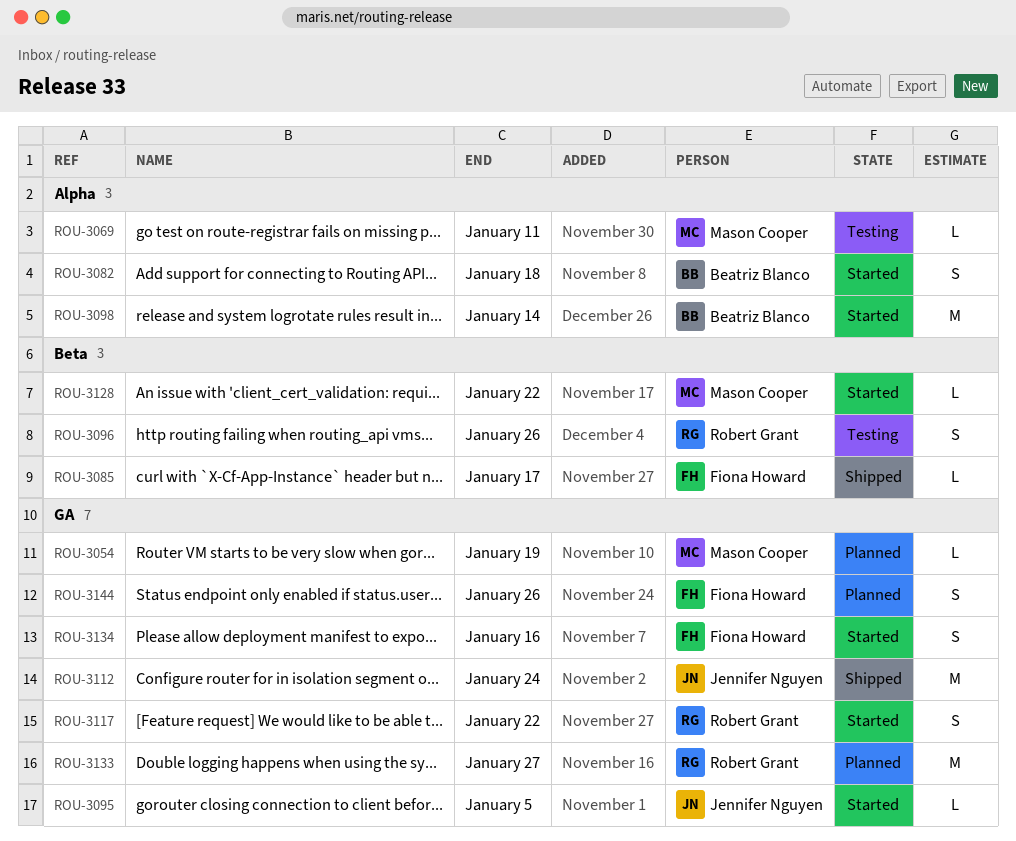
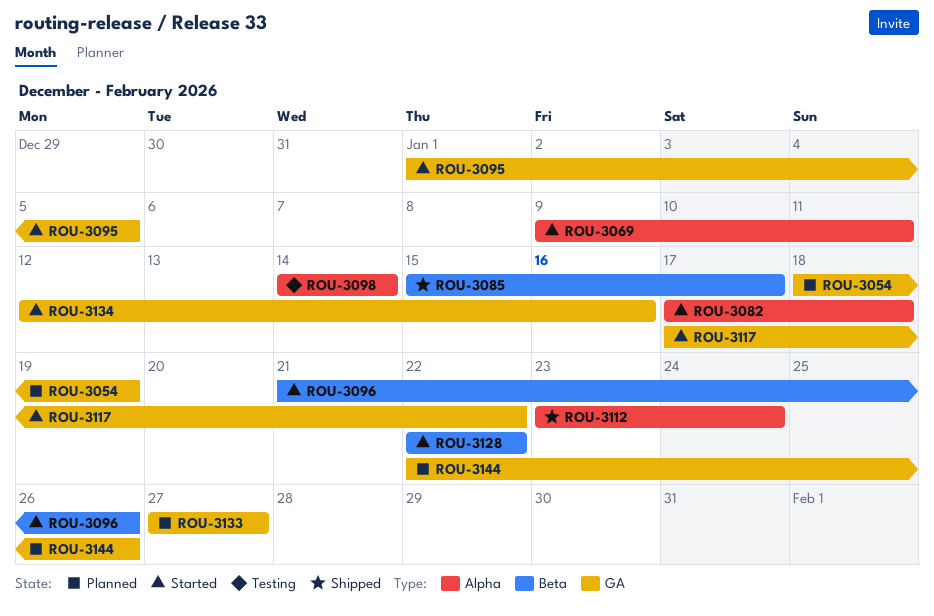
ROU-3069, status: Testing -> Started
ROU-3096, status: Testing -> Started
ROU-3098, status: Started -> Testing
ROU-3112, label: GA -> Alpha

